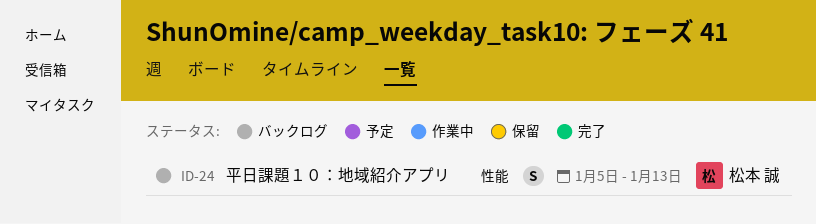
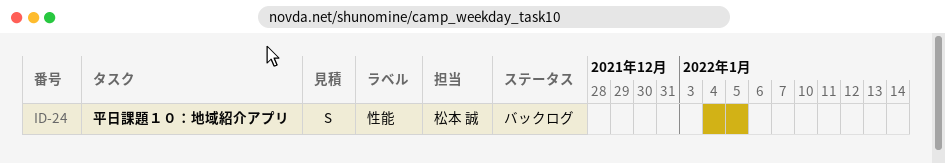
ID-24, start: Jan 5 -> Jan 4
ID-24, due: Jan 13 -> Jan 5

